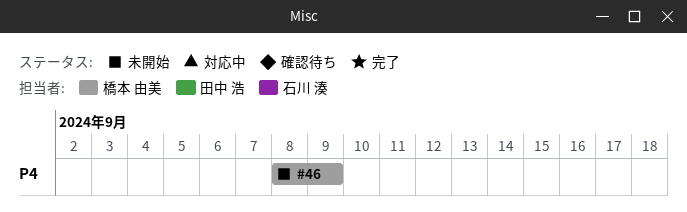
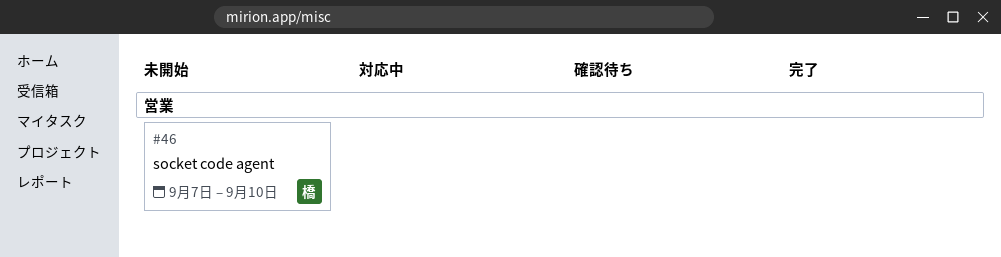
#46, start: Sep 8 -> Sep 7
#46, due: Sep 9 -> Sep 10

